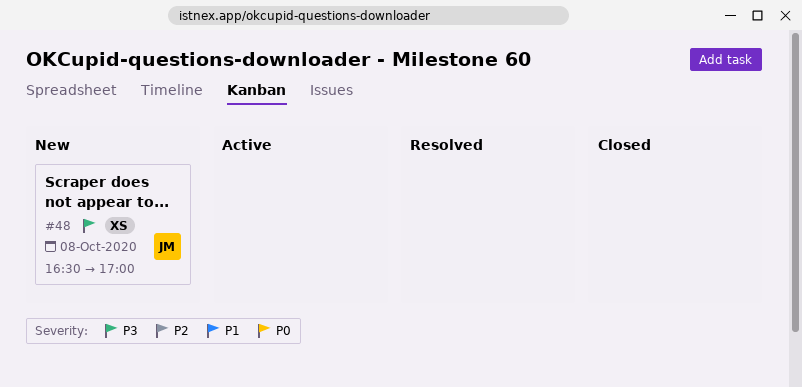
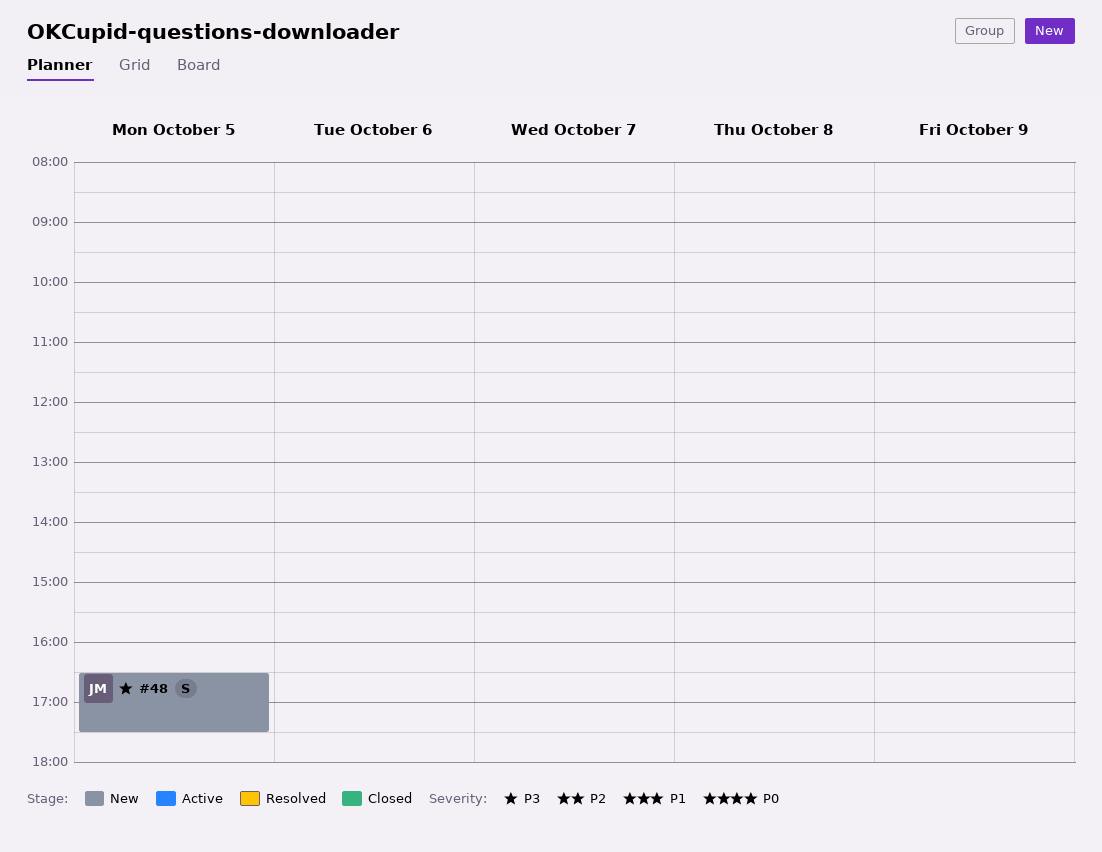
#48, estimate: XS -> S
#48, day: Oct 8 -> Oct 5
#48, ends: 17:00 -> 17:30

